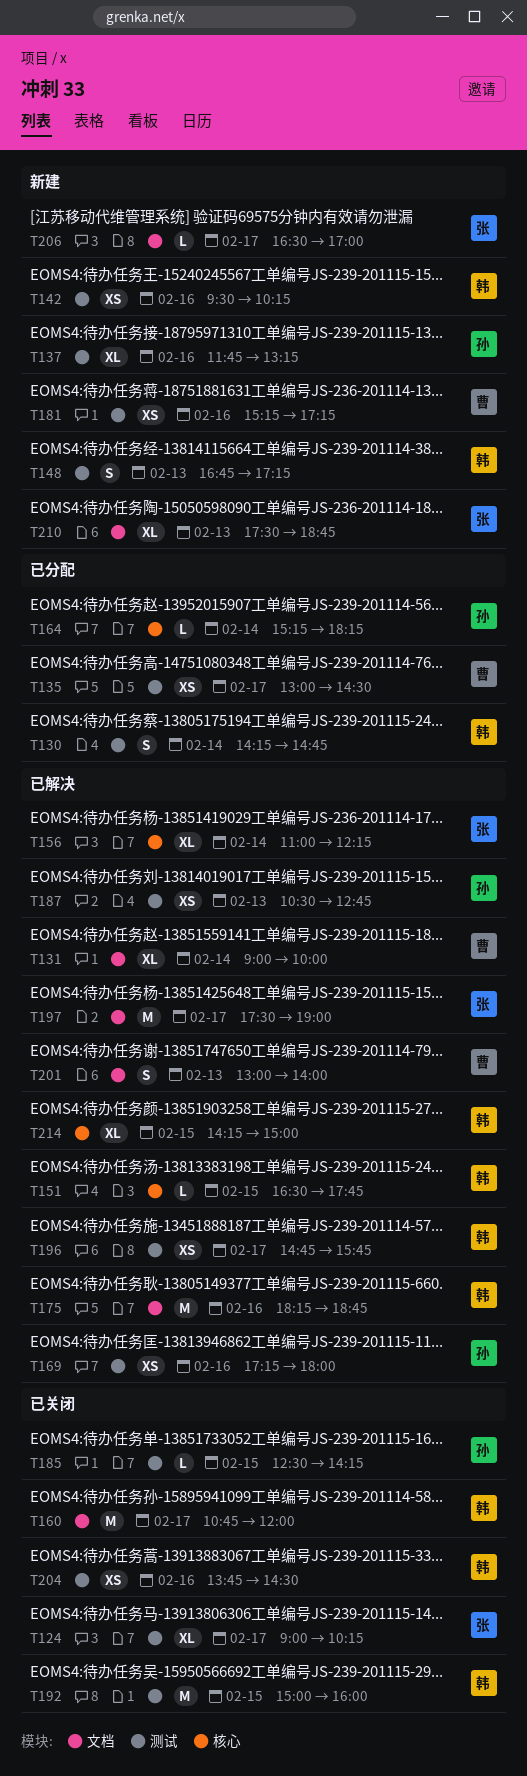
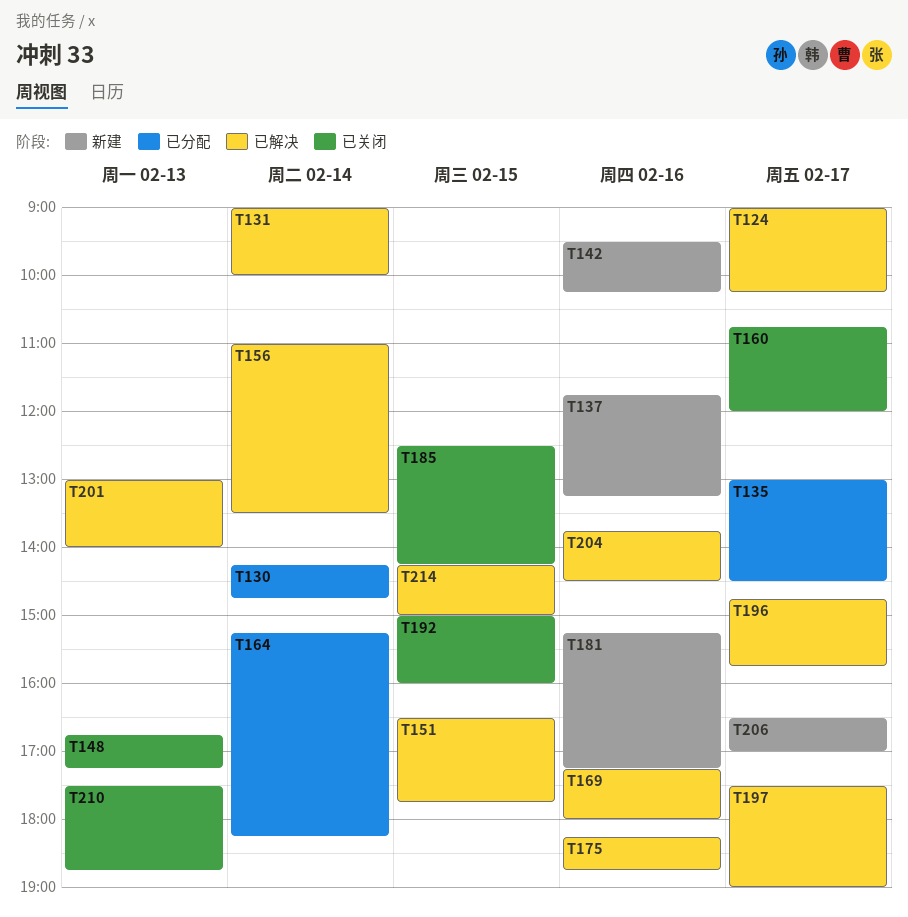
T124, status: 已关闭 -> 已解决
T148, status: 新建 -> 已关闭
T156, ends: 12:15 -> 13:30
T187: present -> none
T204, status: 已关闭 -> 已解决
T210, status: 新建 -> 已关闭

